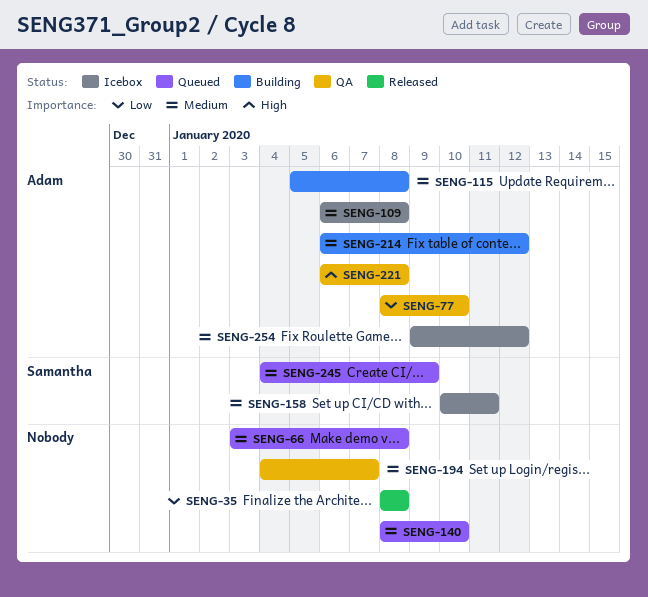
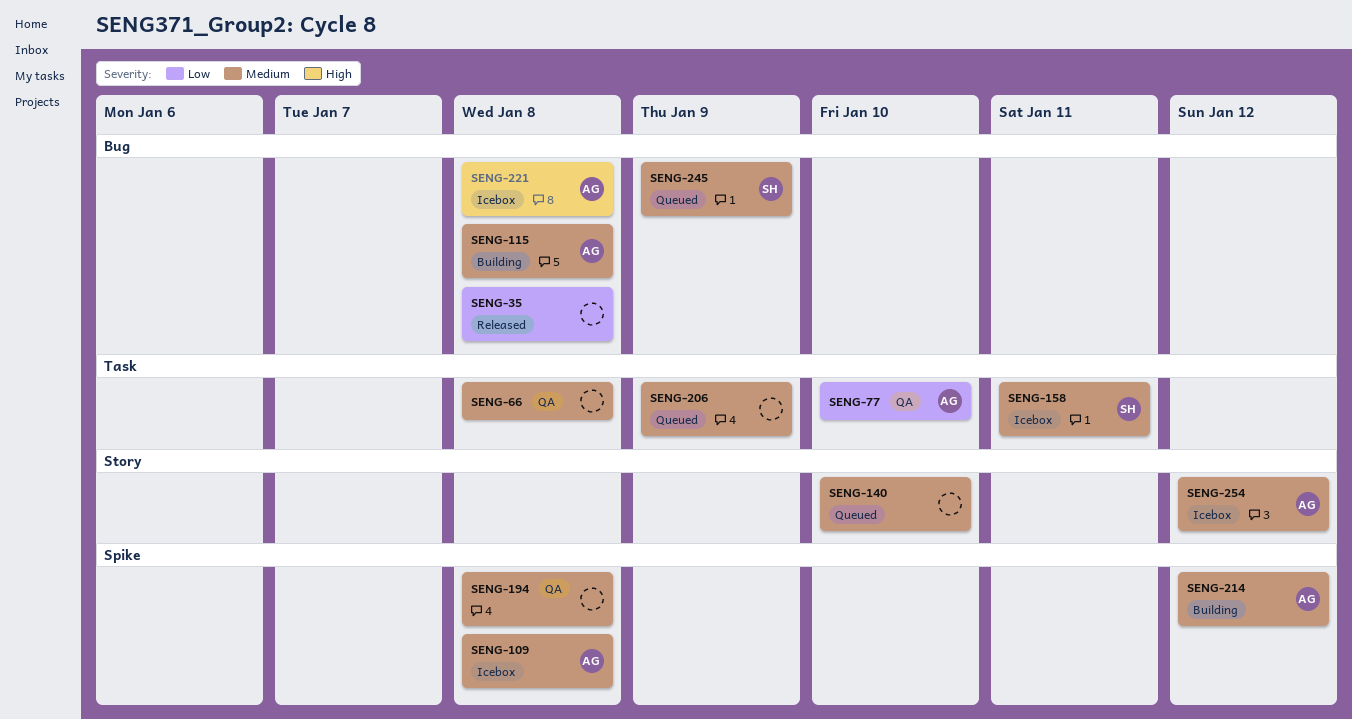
SENG-66, status: Queued -> QA
SENG-194, due: Jan 7 -> Jan 8
SENG-206: none -> present
SENG-221, status: QA -> Icebox

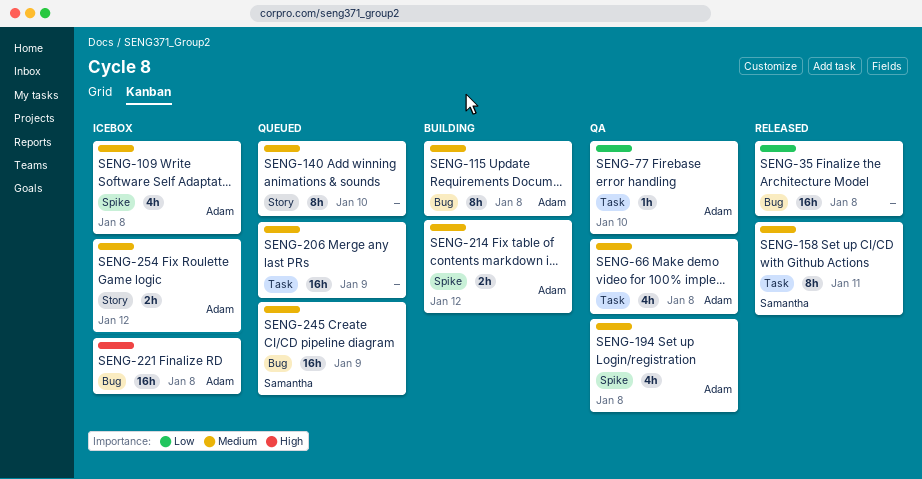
SENG-66, owner: none -> Adam
SENG-158, status: Icebox -> Released
SENG-194, owner: none -> Adam

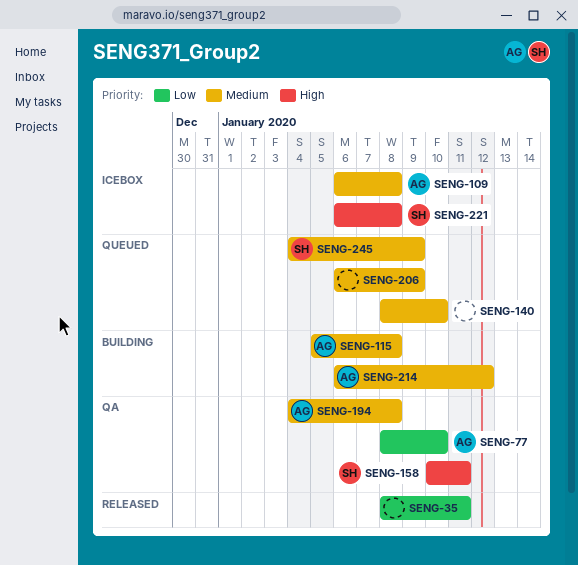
SENG-35, due: Jan 8 -> Jan 11
SENG-66: present -> none
SENG-158, status: Released -> QA
SENG-158, priority: Medium -> High
SENG-221, owner: Adam -> Samantha
SENG-254: present -> none

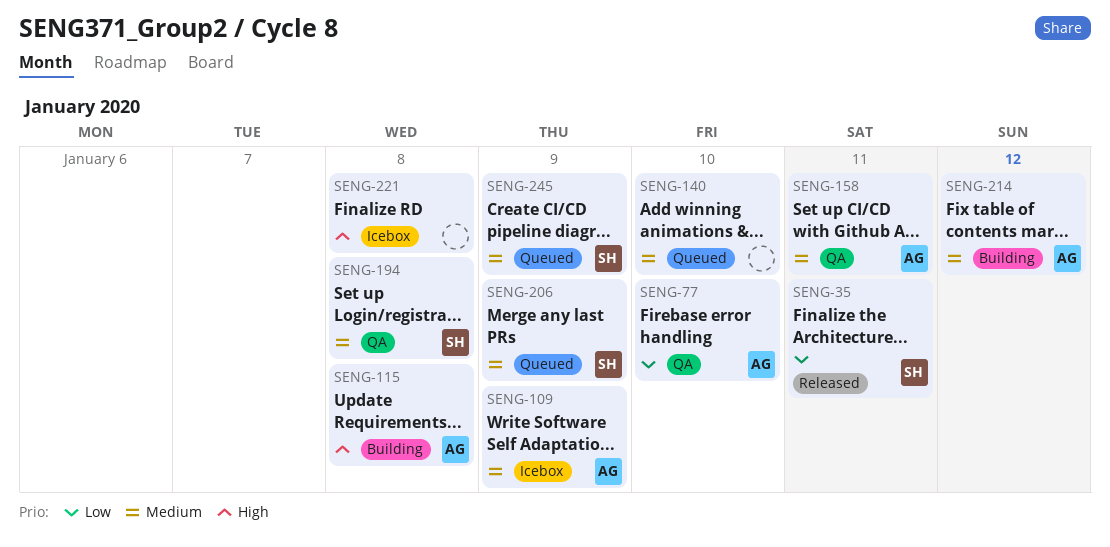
SENG-35, owner: none -> SH
SENG-109, due: Jan 8 -> Jan 9
SENG-115, priority: Medium -> High
SENG-158, owner: SH -> AG
SENG-158, priority: High -> Medium
SENG-194, owner: AG -> SH
SENG-206, owner: none -> SH
SENG-221, owner: SH -> none

